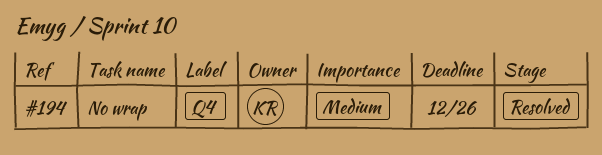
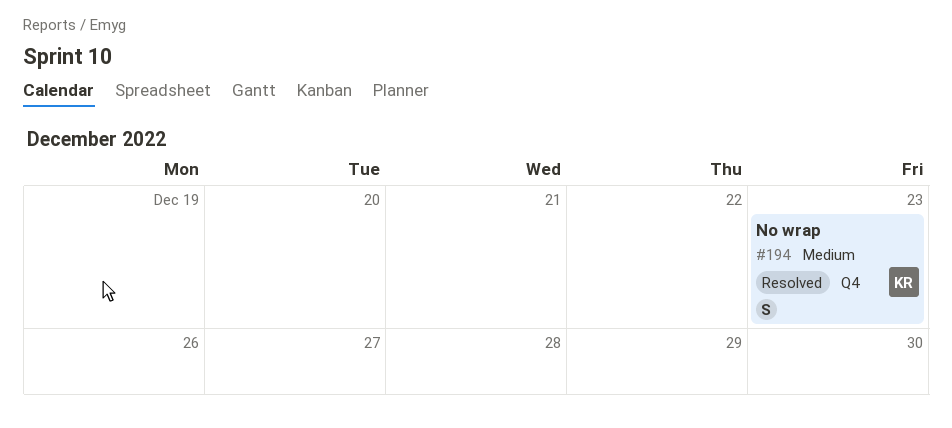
#194, due: Dec 26 -> Dec 23

